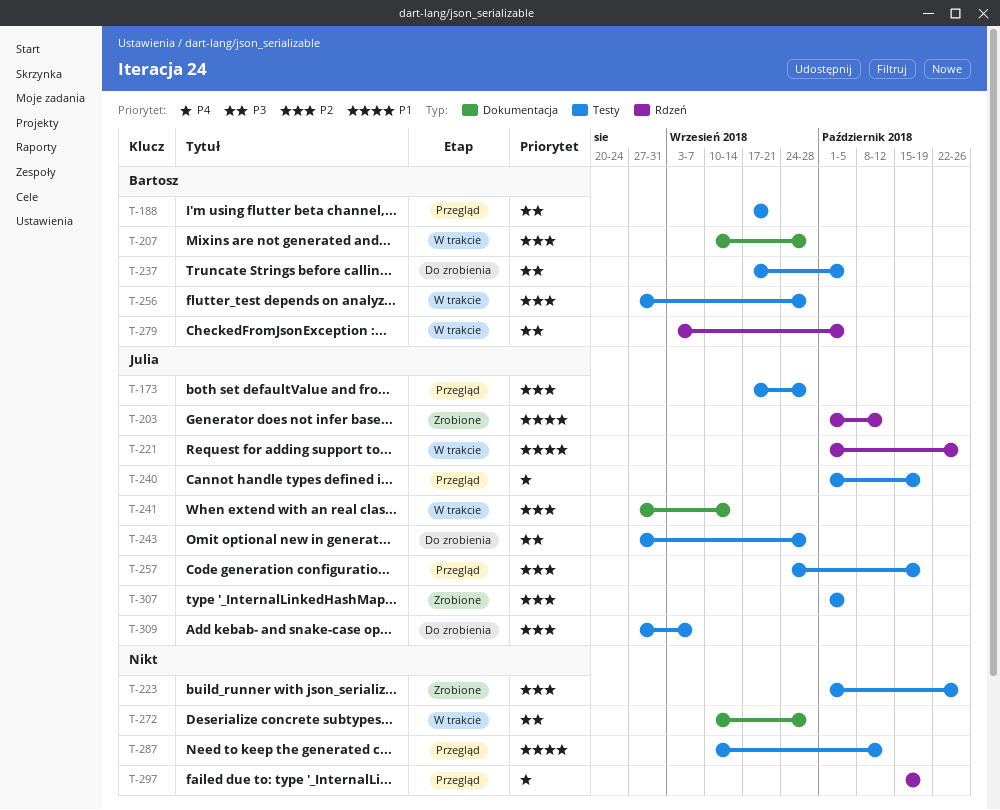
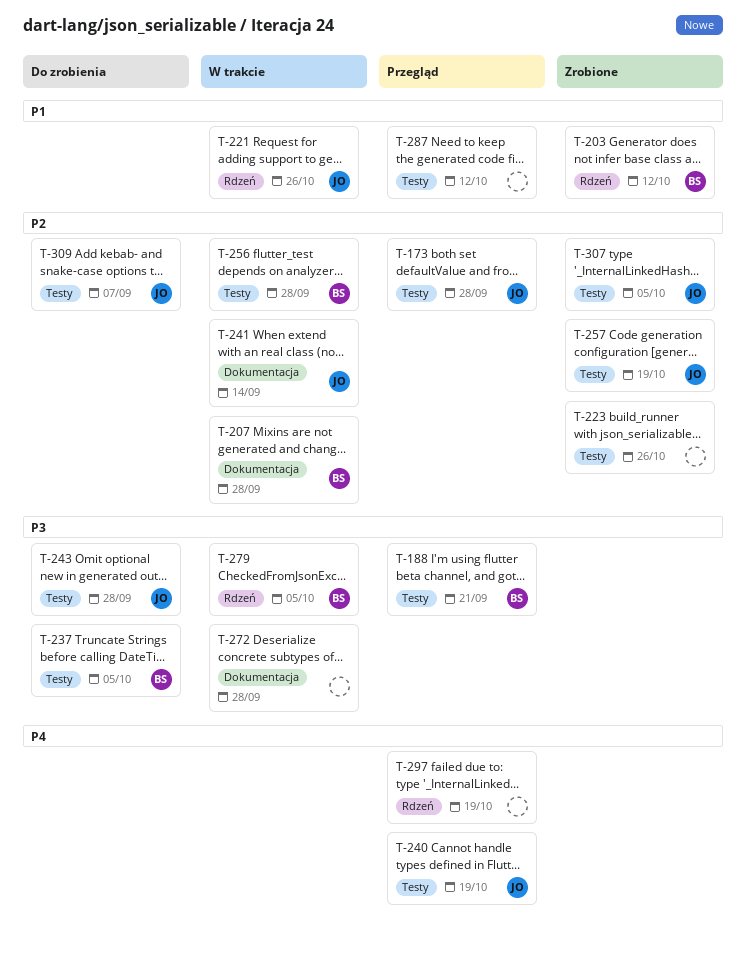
T-203, owner: Julia -> Bartosz
T-257, status: Przegląd -> Zrobione

